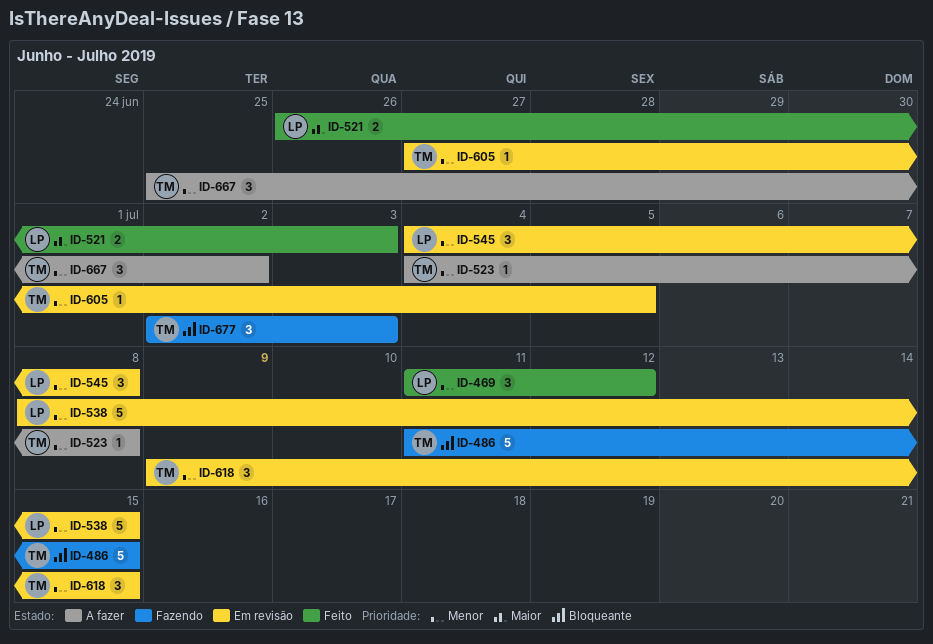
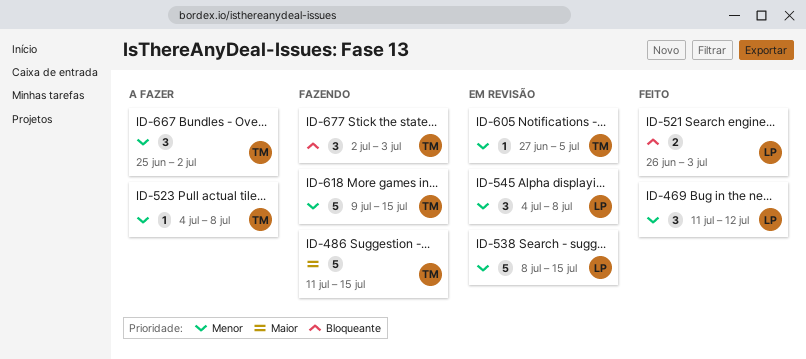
ID-486, priority: Bloqueante -> Maior
ID-521, priority: Maior -> Bloqueante
ID-618, status: Em revisão -> Fazendo
ID-618, estimate: 3 -> 5

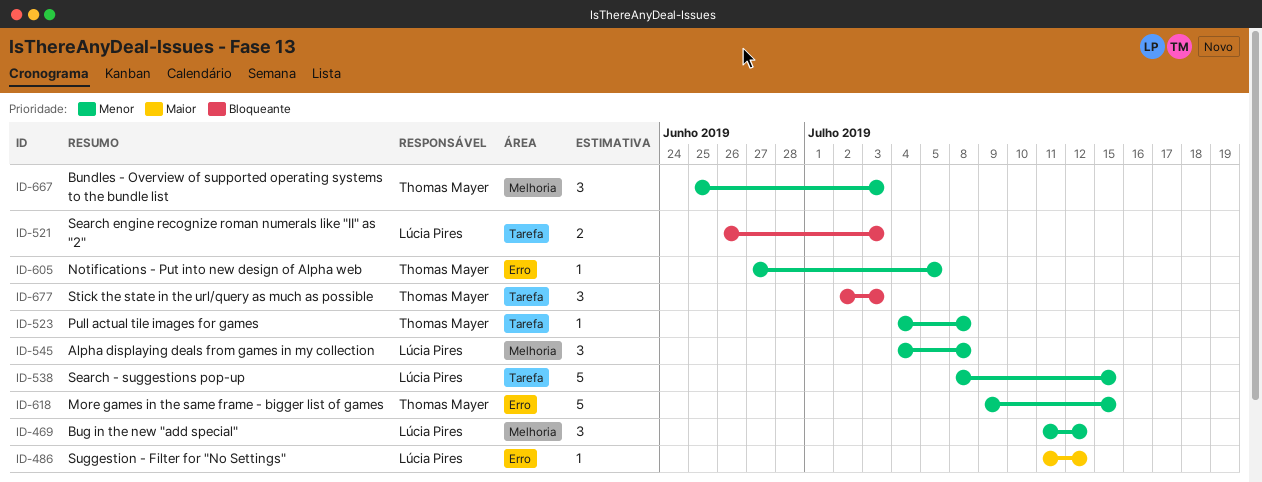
ID-486, owner: Thomas Mayer -> Lúcia Pires
ID-486, estimate: 5 -> 1
ID-486, due: Jul 15 -> Jul 12
ID-667, due: Jul 2 -> Jul 3

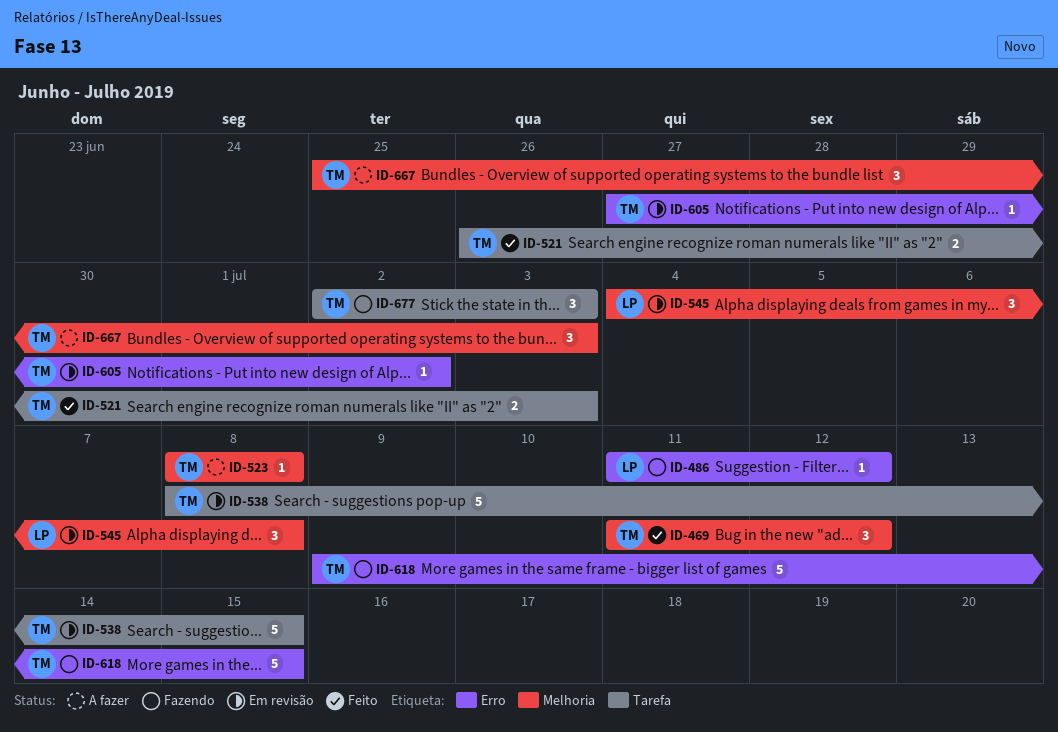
ID-469, owner: Lúcia Pires -> Thomas Mayer
ID-521, owner: Lúcia Pires -> Thomas Mayer
ID-523, label: Tarefa -> Melhoria
ID-523, start: Jul 4 -> Jul 8
ID-538, owner: Lúcia Pires -> Thomas Mayer
ID-605, due: Jul 5 -> Jul 2

